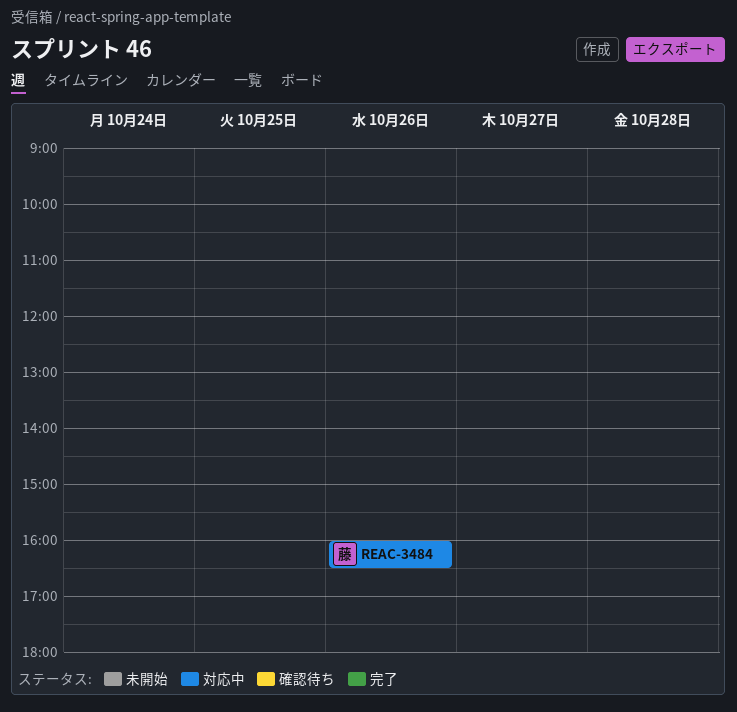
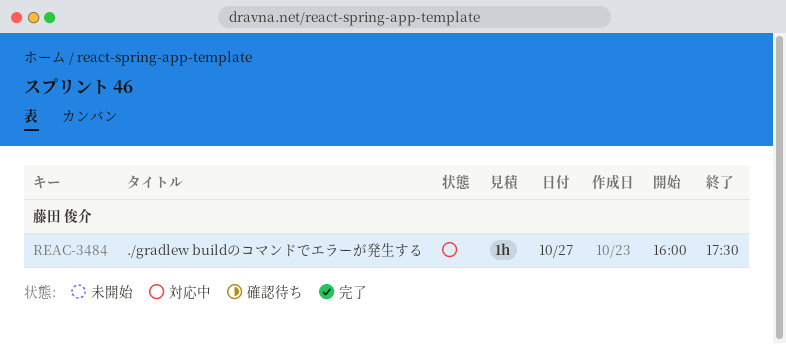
REAC-3484, day: Oct 26 -> Oct 27
REAC-3484, ends: 16:30 -> 17:30

